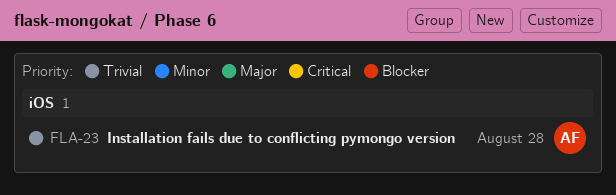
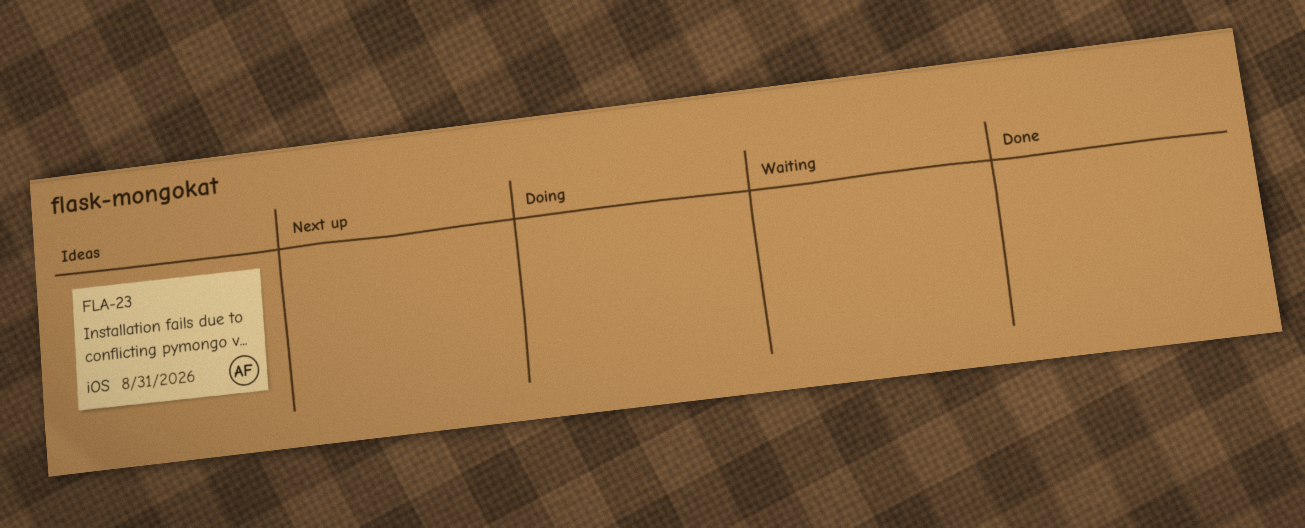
FLA-23, due: Aug 28 -> Aug 31

